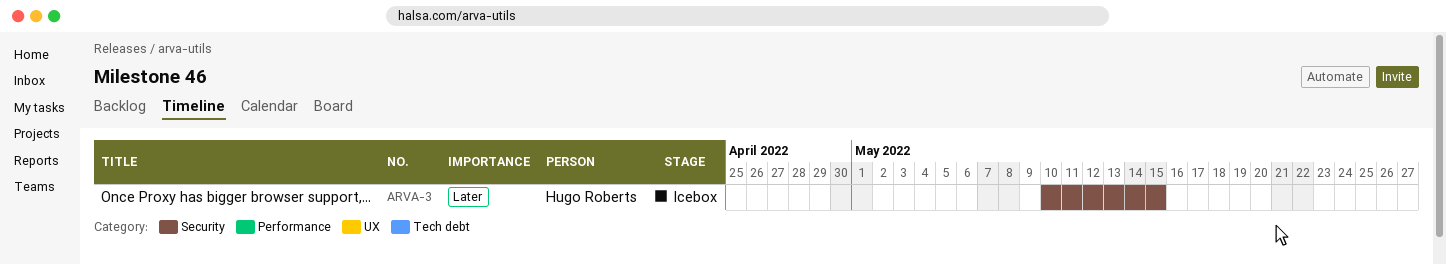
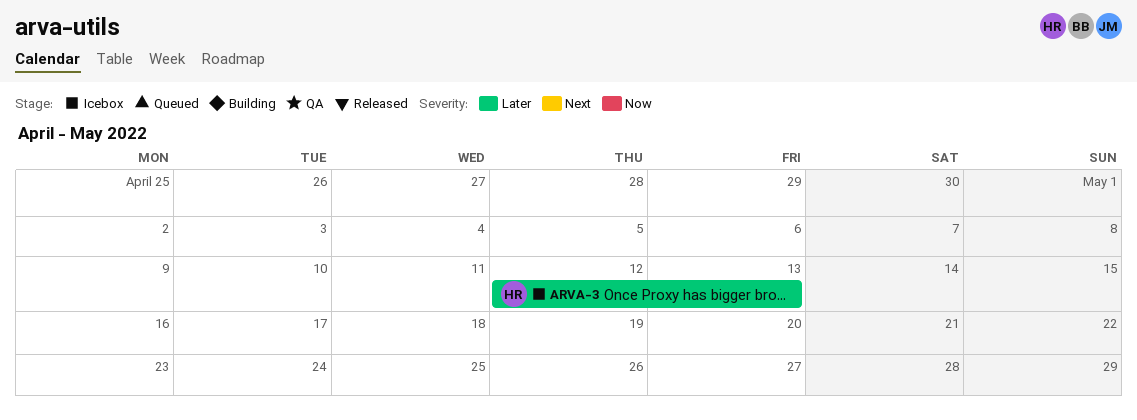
ARVA-3, start: May 10 -> May 12
ARVA-3, due: May 15 -> May 13

